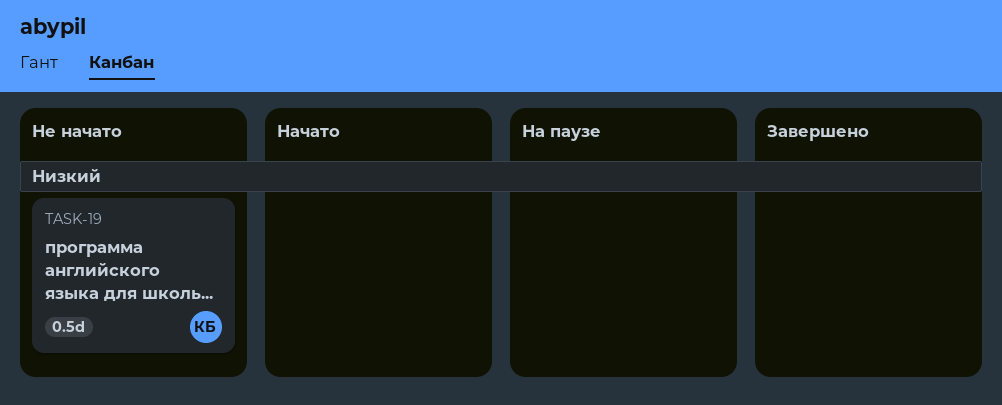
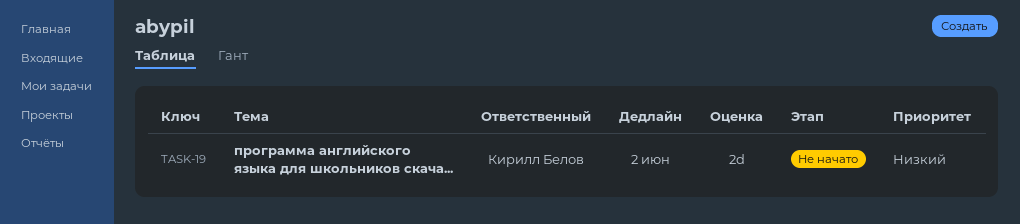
TASK-19, estimate: 0.5d -> 2d

